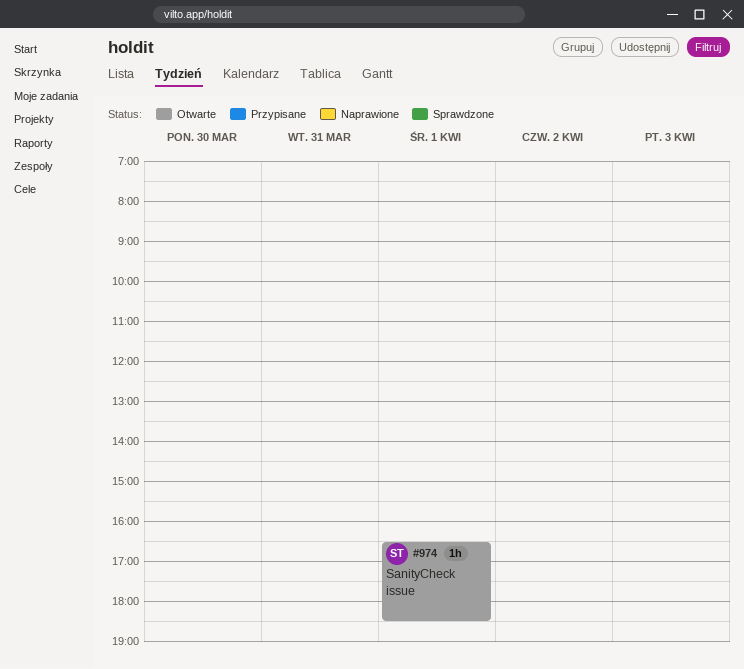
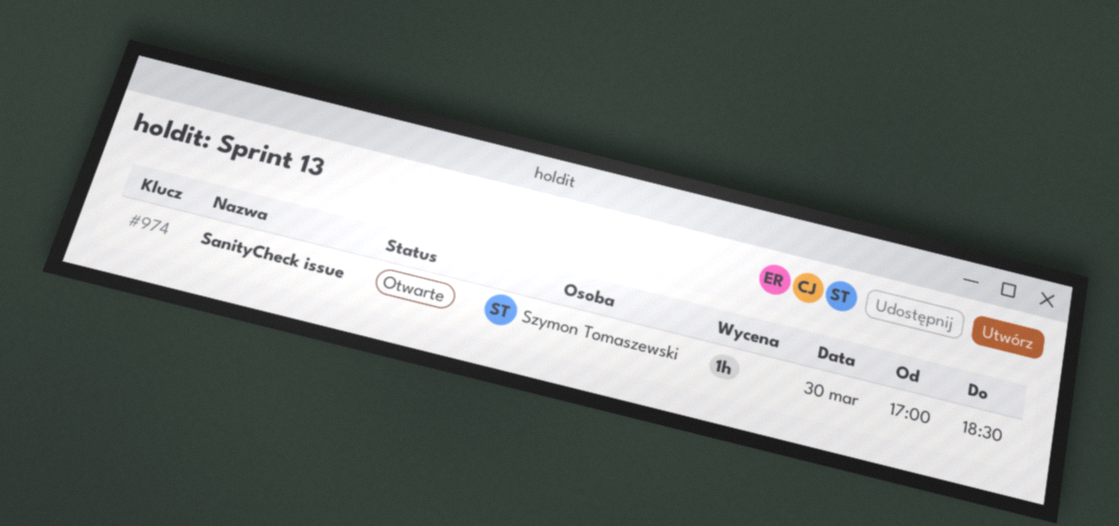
#974, day: Apr 1 -> Mar 30
#974, begins: 16:30 -> 17:00

